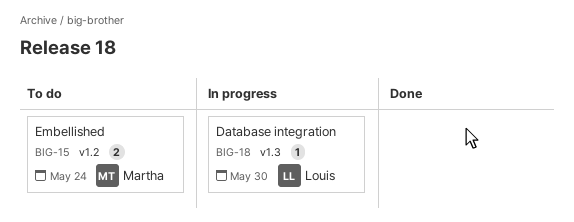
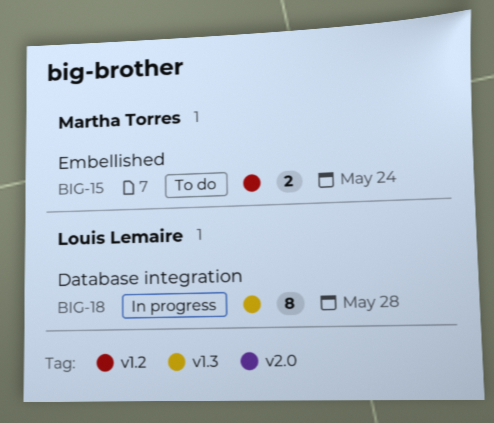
BIG-18, estimate: 1 -> 8
BIG-18, due: May 30 -> May 28

